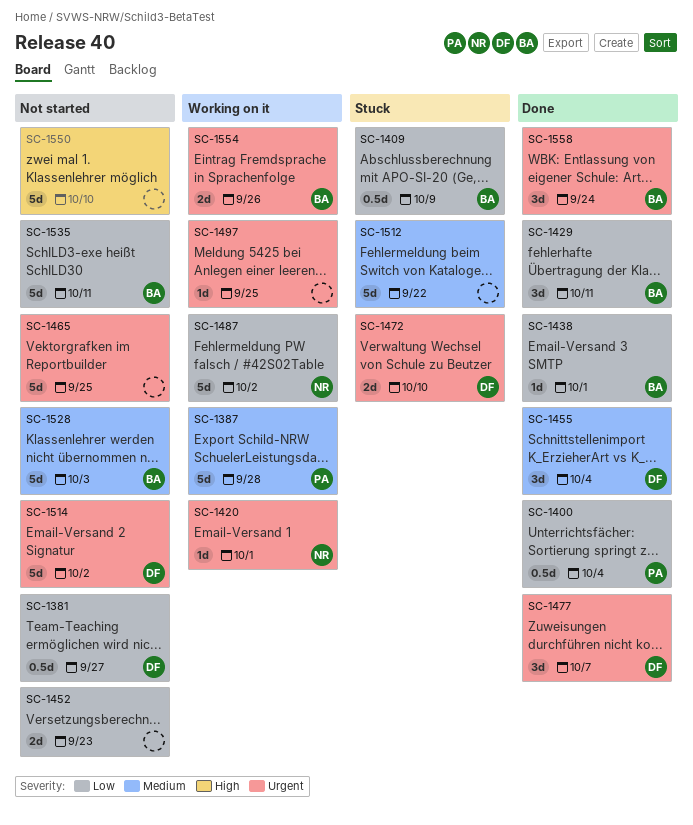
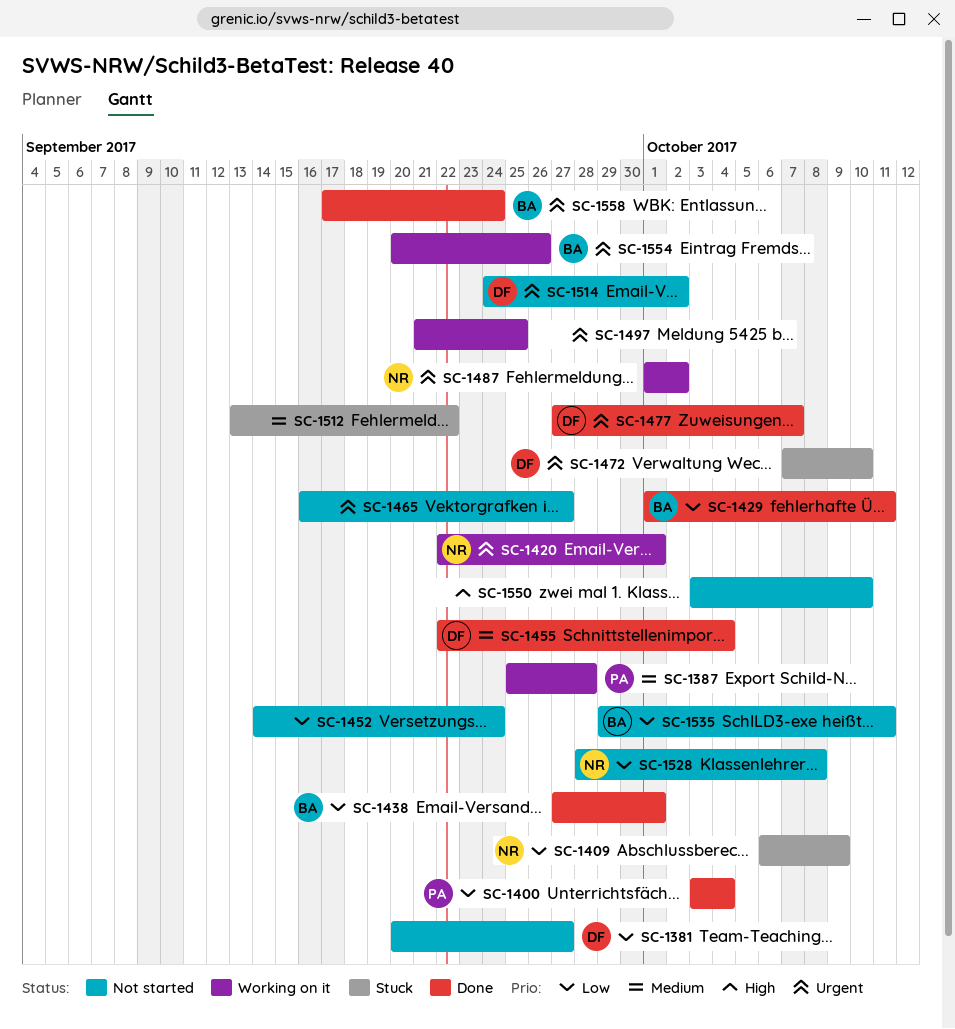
SC-1409, owner: BA -> NR
SC-1452, due: Sep 23 -> Sep 24
SC-1465, due: Sep 25 -> Sep 27
SC-1487, priority: Low -> Urgent
SC-1528, owner: BA -> NR
SC-1528, priority: Medium -> Low
SC-1528, due: Oct 3 -> Oct 8

